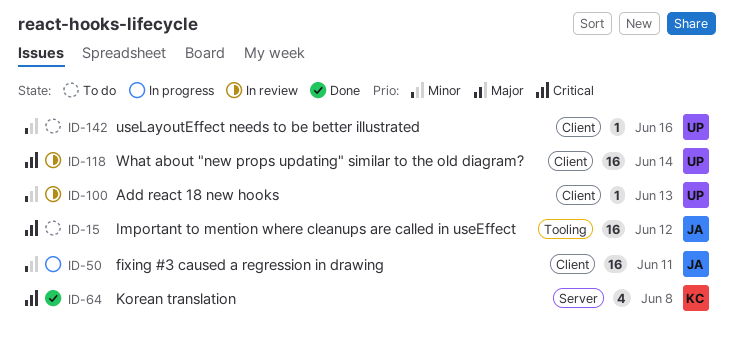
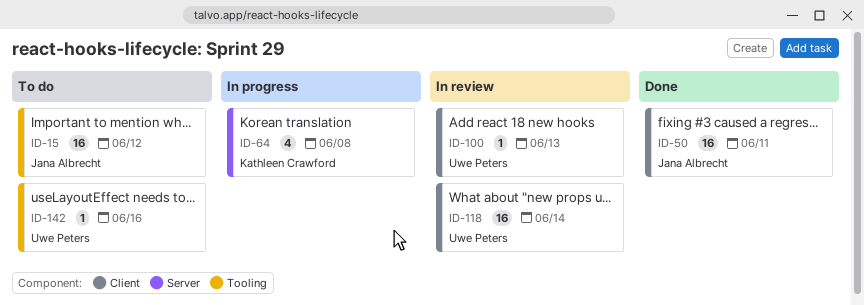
ID-50, status: In progress -> Done
ID-64, status: Done -> In progress
ID-142, label: Client -> Tooling

